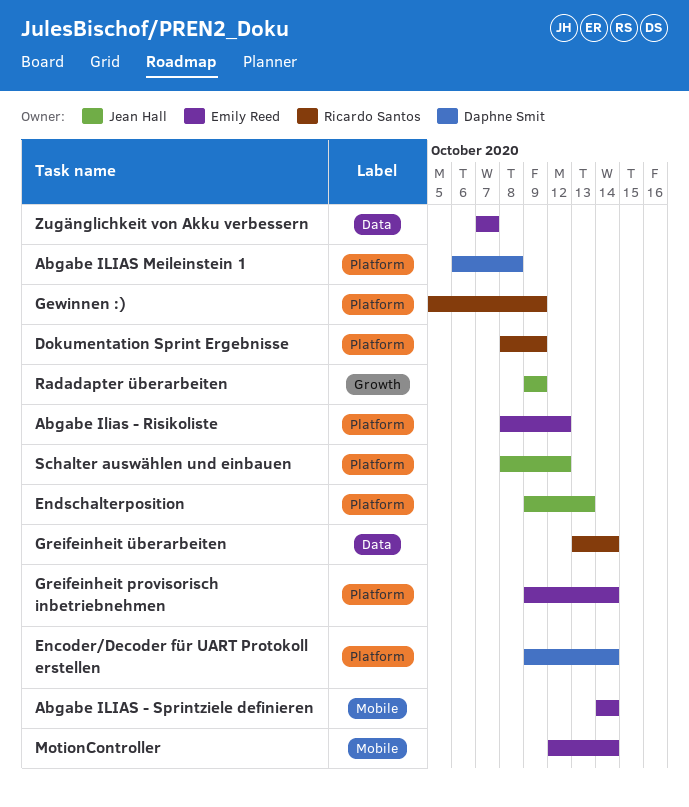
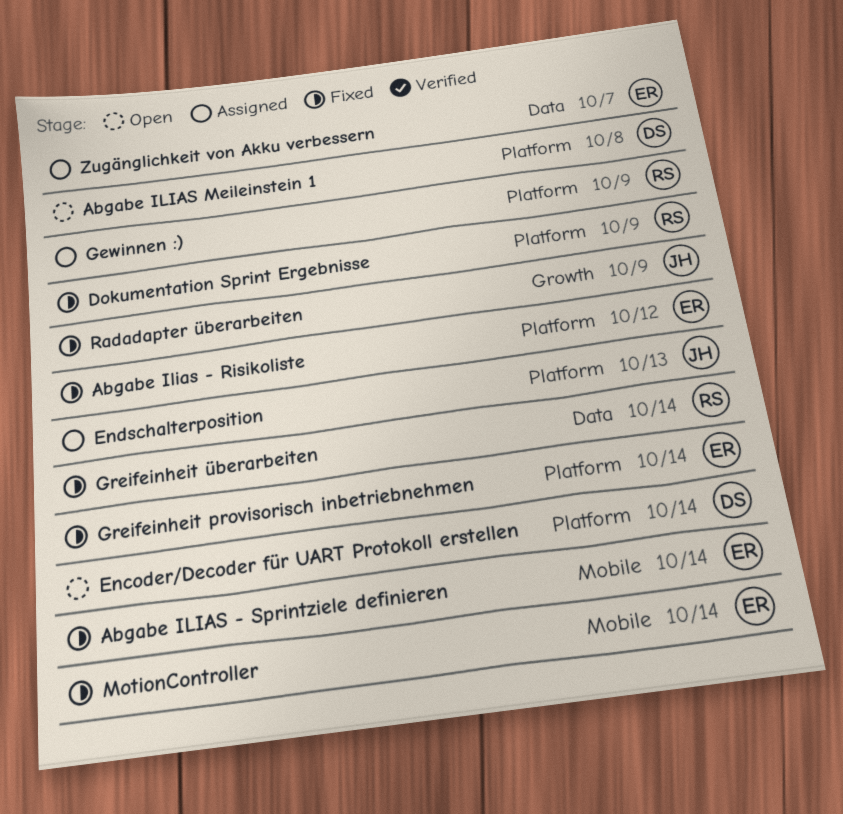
Schalter auswählen und einbauen: present -> none

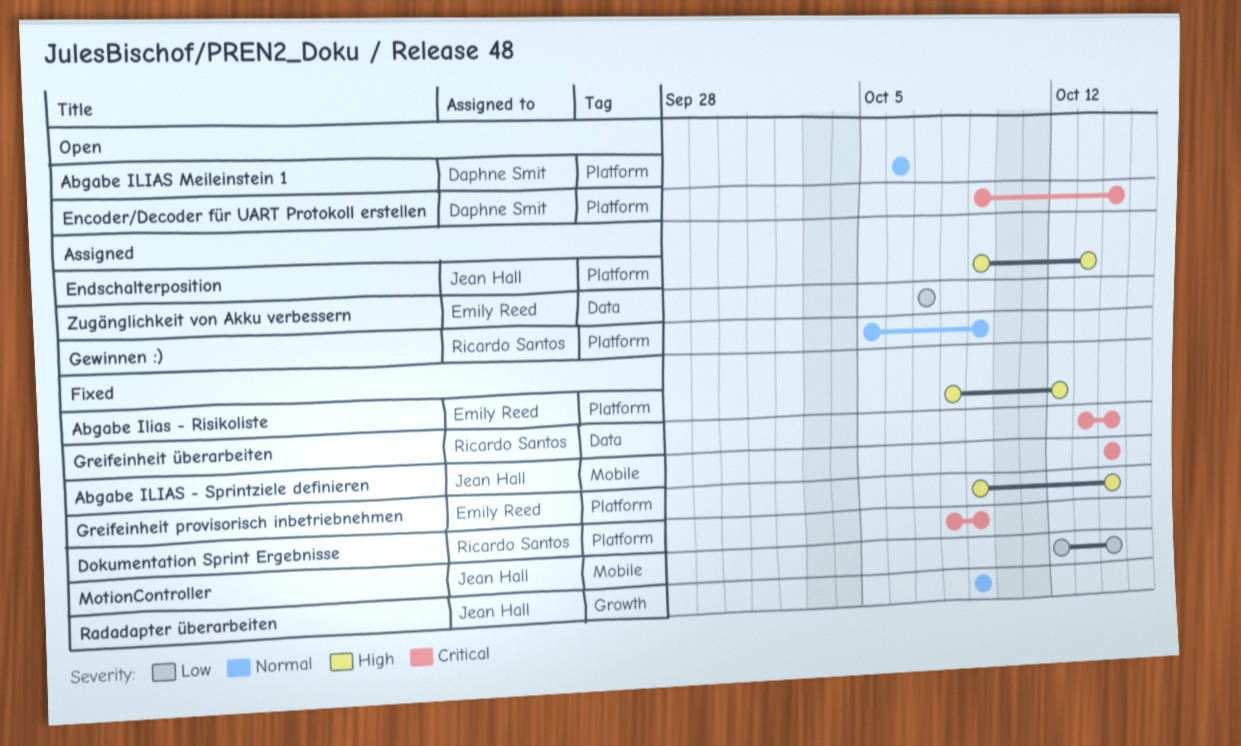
Abgabe ILIAS - Sprintziele definieren, owner: Emily Reed -> Jean Hall
Abgabe ILIAS Meileinstein 1, due: Oct 8 -> Oct 6
MotionController, owner: Emily Reed -> Jean Hall

